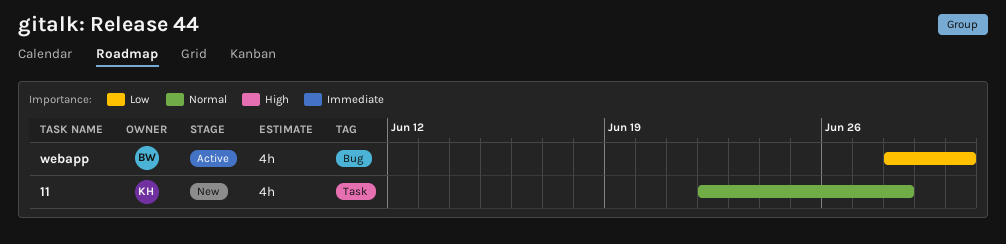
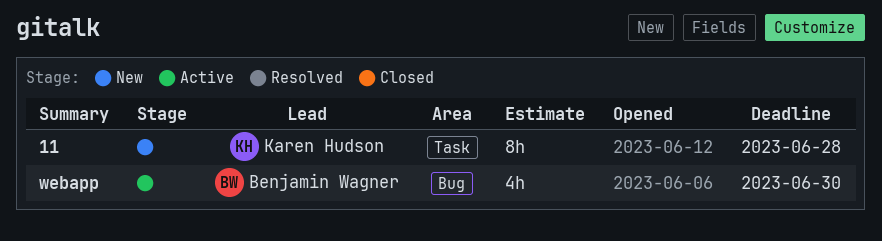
11, estimate: 4h -> 8h

